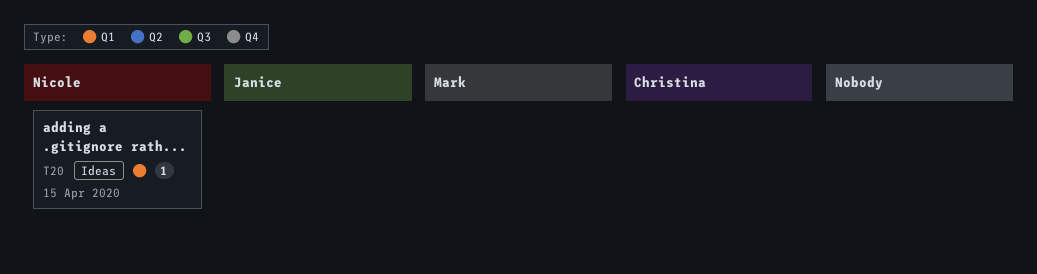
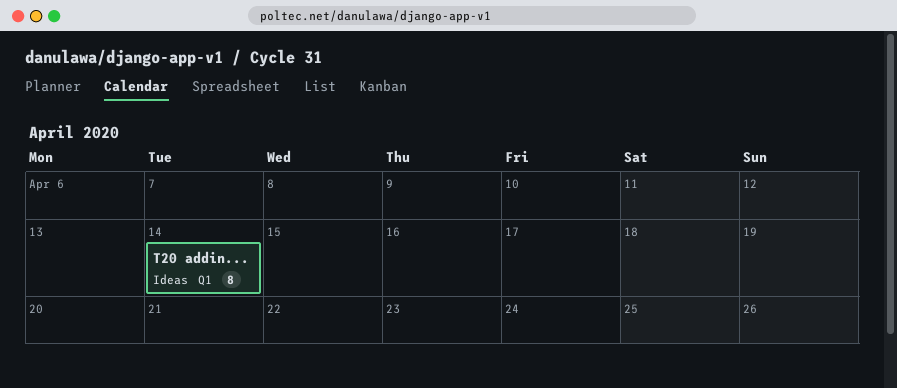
T20, estimate: 1 -> 8
T20, due: Apr 15 -> Apr 14

